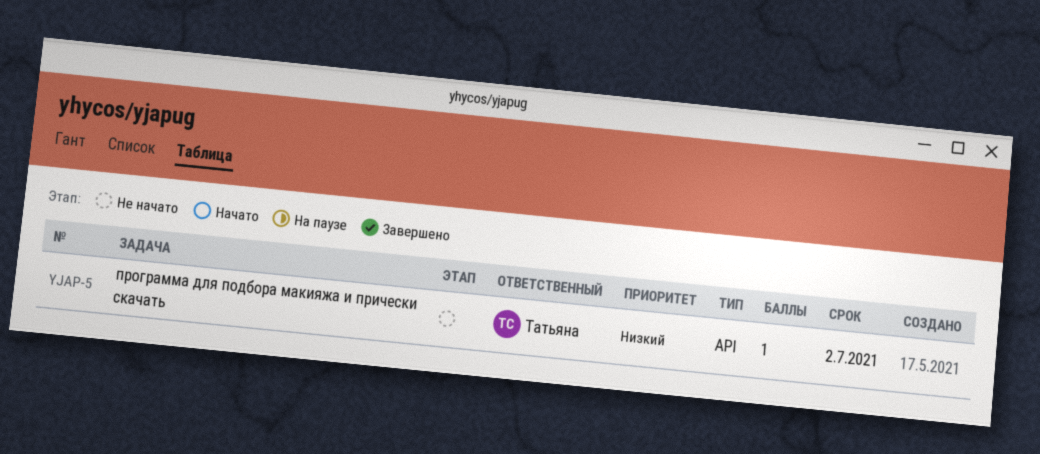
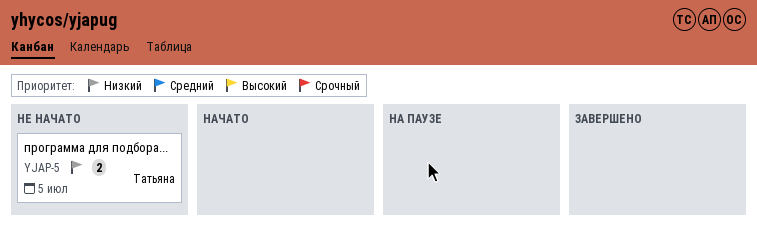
YJAP-5, estimate: 1 -> 2
YJAP-5, due: Jul 2 -> Jul 5

